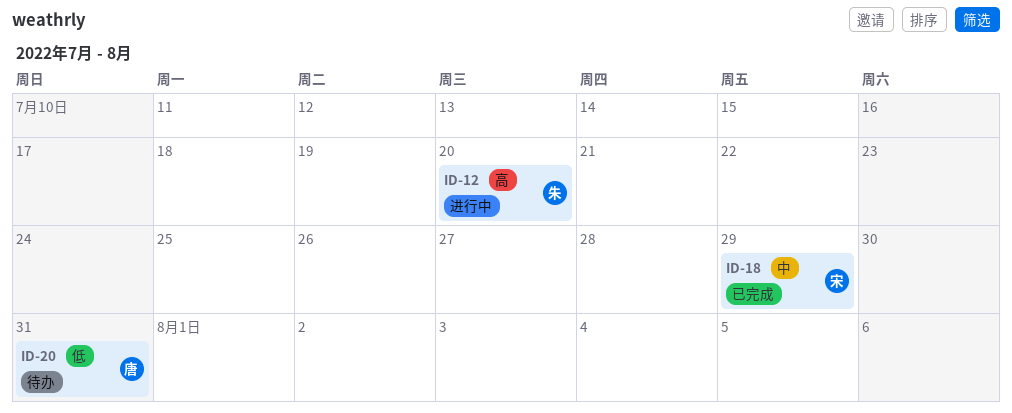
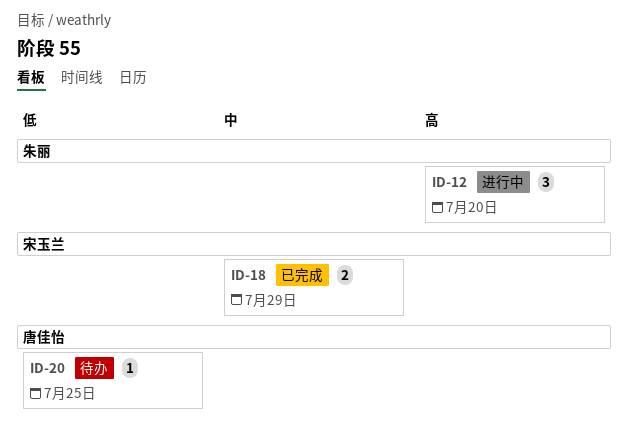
ID-20, due: Jul 31 -> Jul 25

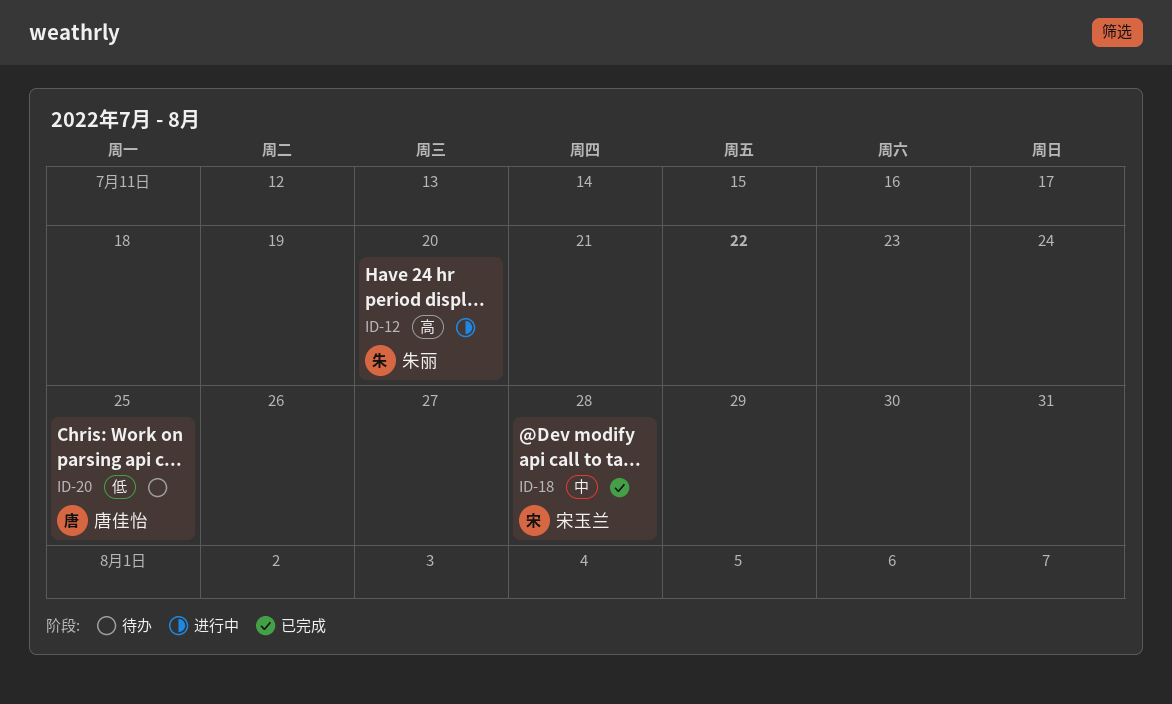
ID-18, due: Jul 29 -> Jul 28

